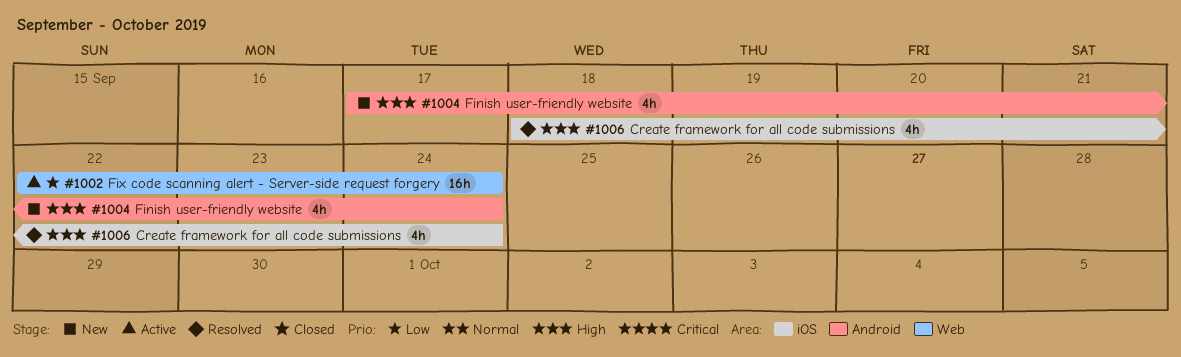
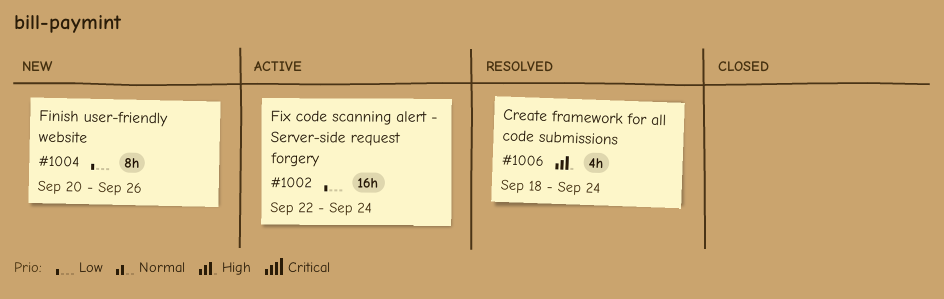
#1004, priority: High -> Low
#1004, estimate: 4h -> 8h
#1004, start: Sep 17 -> Sep 20
#1004, due: Sep 24 -> Sep 26

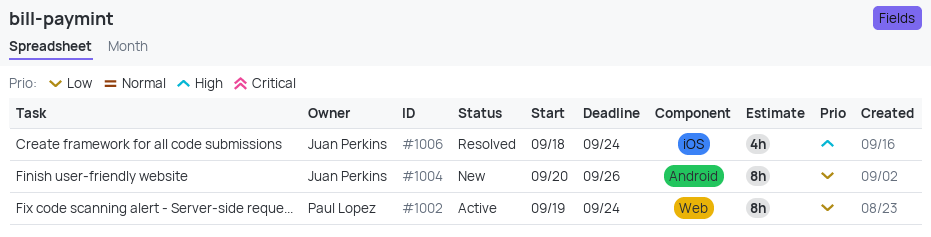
#1002, estimate: 16h -> 8h
#1002, start: Sep 22 -> Sep 19

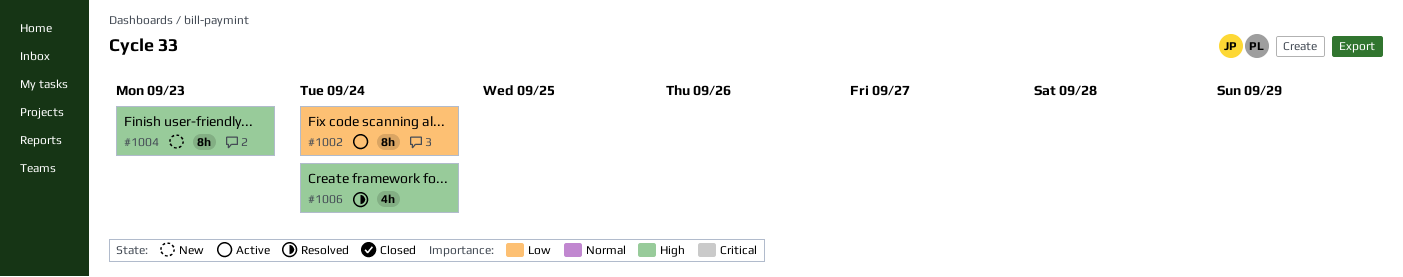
#1004, priority: Low -> High
#1004, due: Sep 26 -> Sep 23

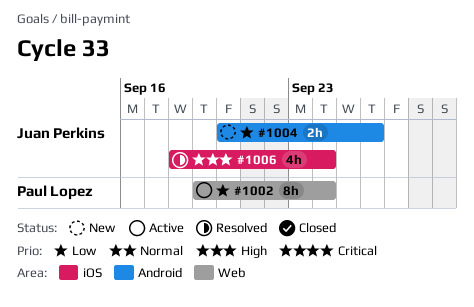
#1004, priority: High -> Low
#1004, estimate: 8h -> 2h
#1004, due: Sep 23 -> Sep 26

